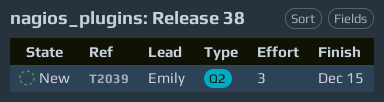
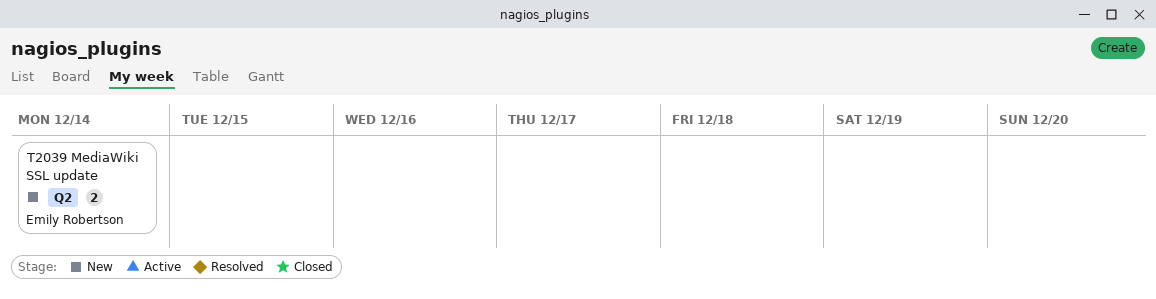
T2039, estimate: 3 -> 2
T2039, due: Dec 15 -> Dec 14

